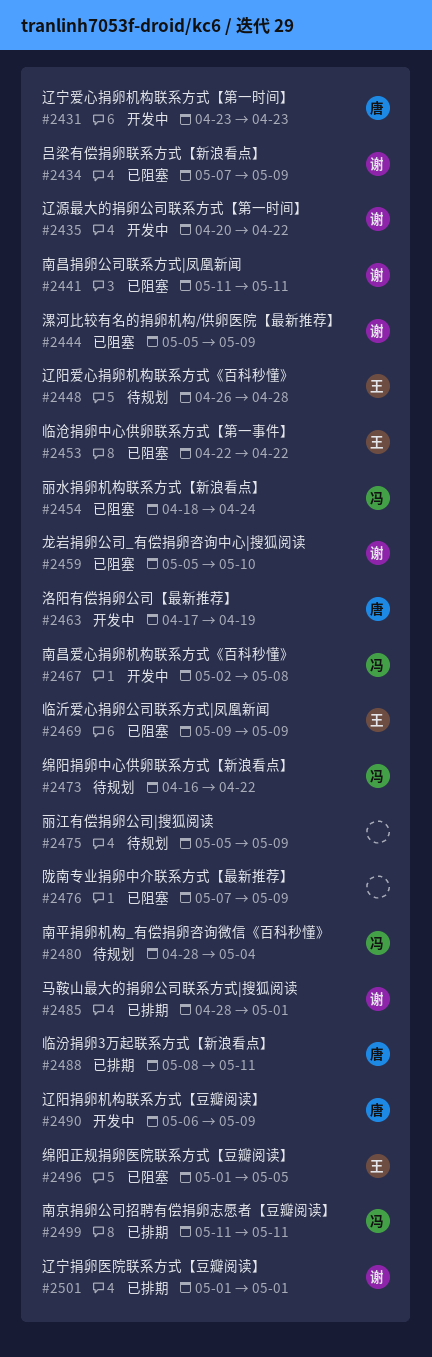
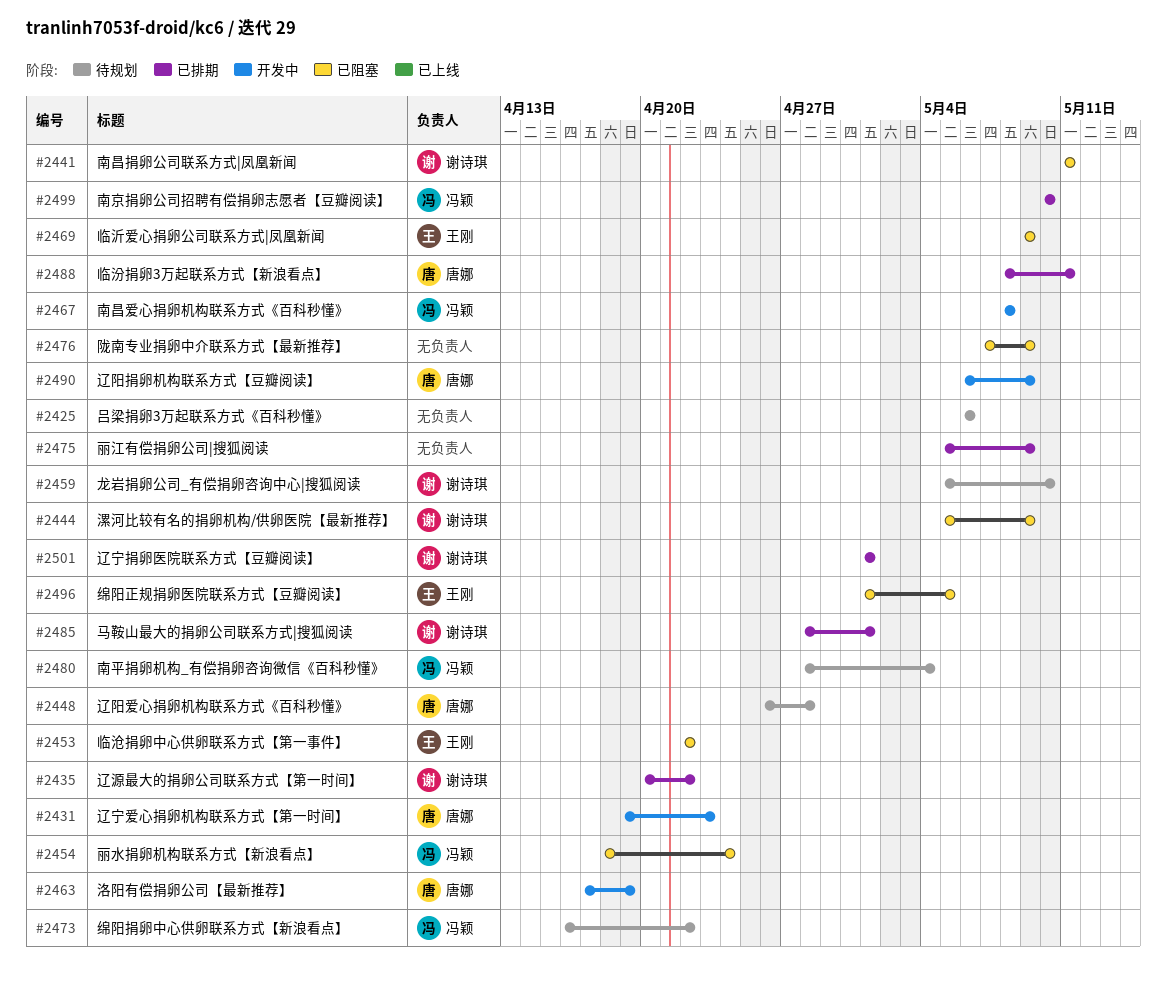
#2425: none -> present
#2431, start: Apr 23 -> Apr 19
#2434: present -> none
#2435, status: 开发中 -> 已排期
#2448, owner: 王刚 -> 唐娜
#2459, status: 已阻塞 -> 待规划
#2467, start: May 2 -> May 8
#2475, status: 待规划 -> 已排期
#2499, start: May 11 -> May 10
#2499, due: May 11 -> May 10

